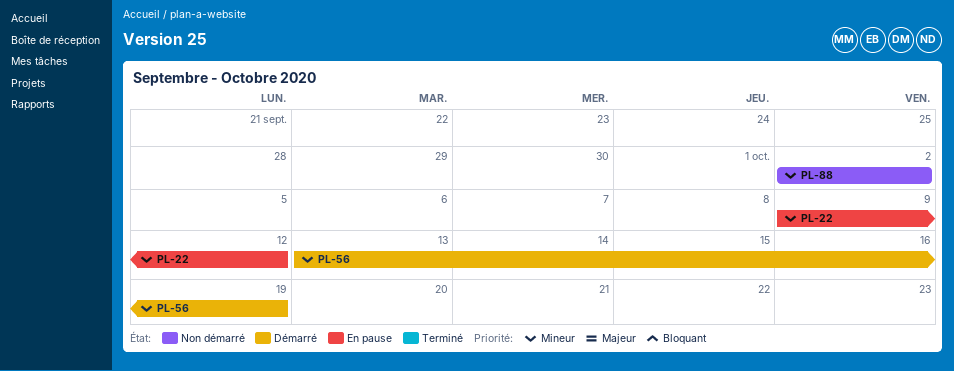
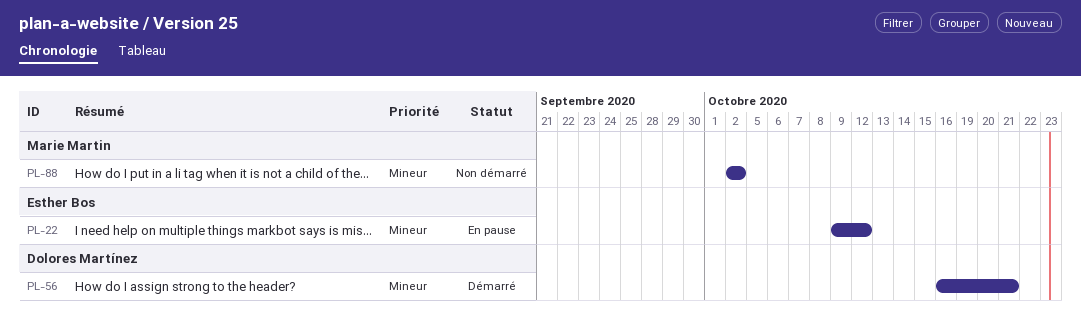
PL-56, start: Oct 13 -> Oct 16
PL-56, due: Oct 19 -> Oct 21

